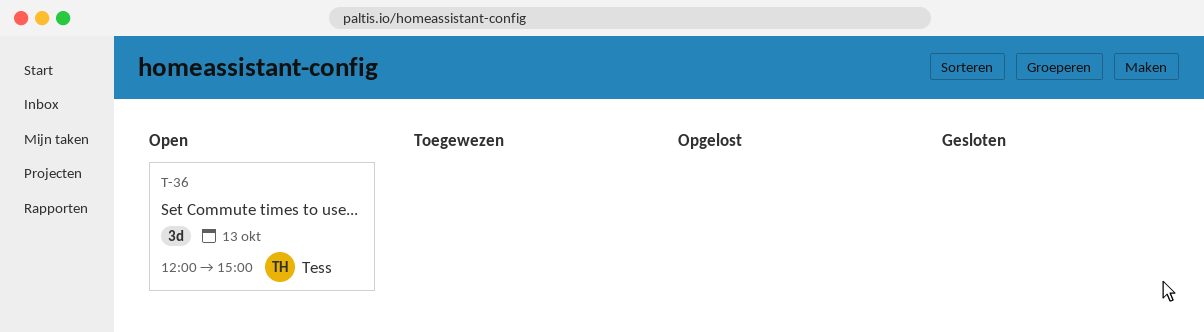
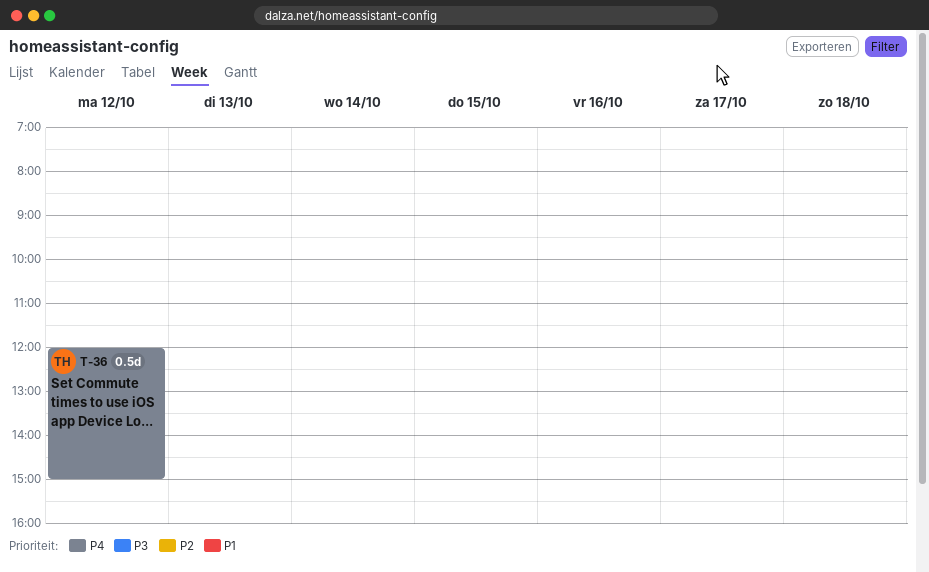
T-36, estimate: 3d -> 0.5d
T-36, day: Oct 13 -> Oct 12

